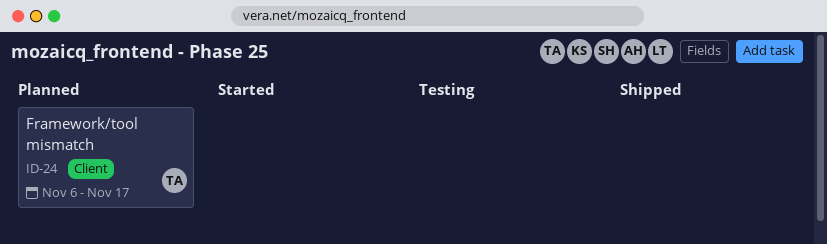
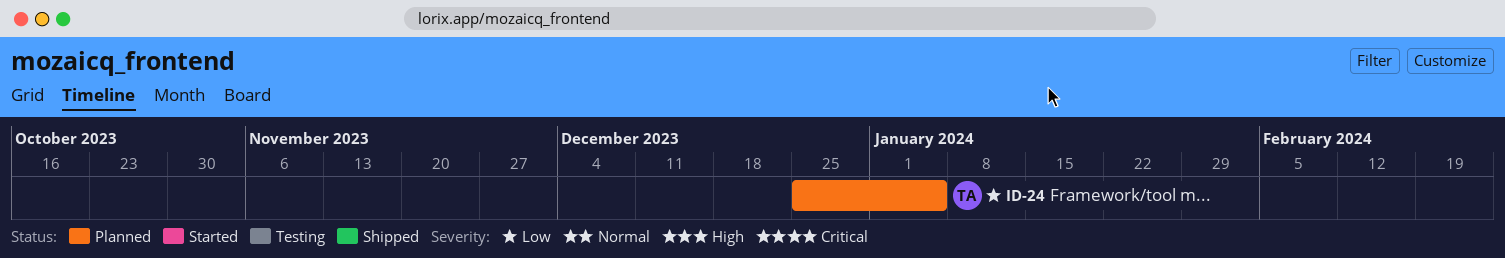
ID-24, start: Nov 6 -> Dec 25
ID-24, due: Nov 17 -> Jan 5

